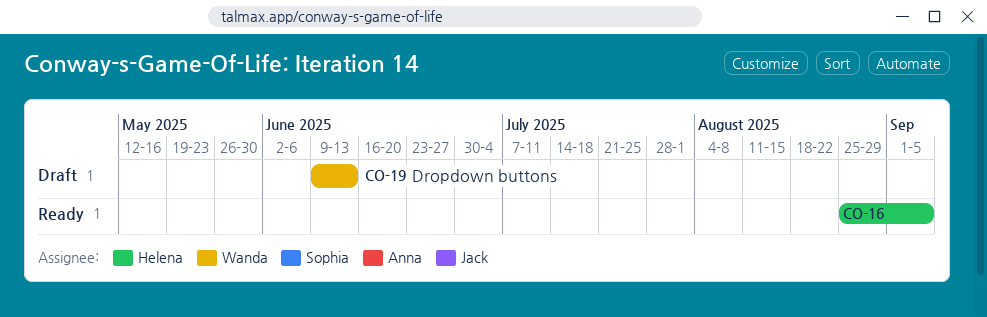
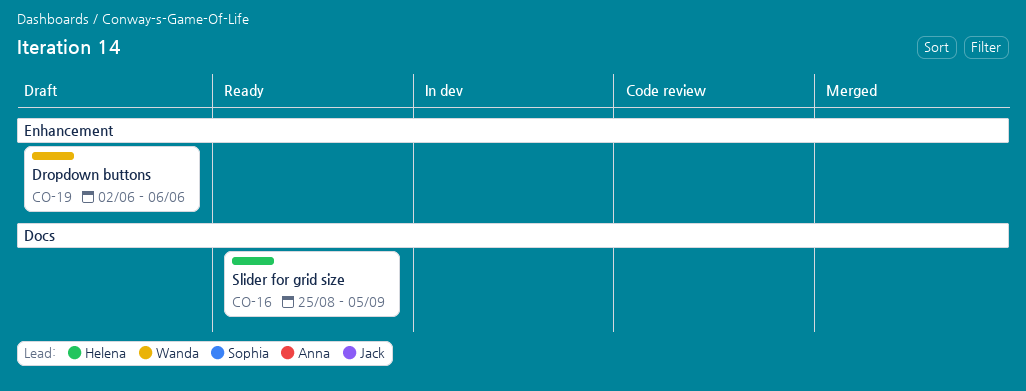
CO-19, start: Jun 9 -> Jun 2
CO-19, due: Jun 13 -> Jun 6

